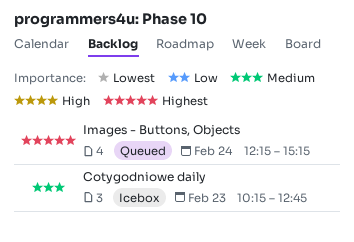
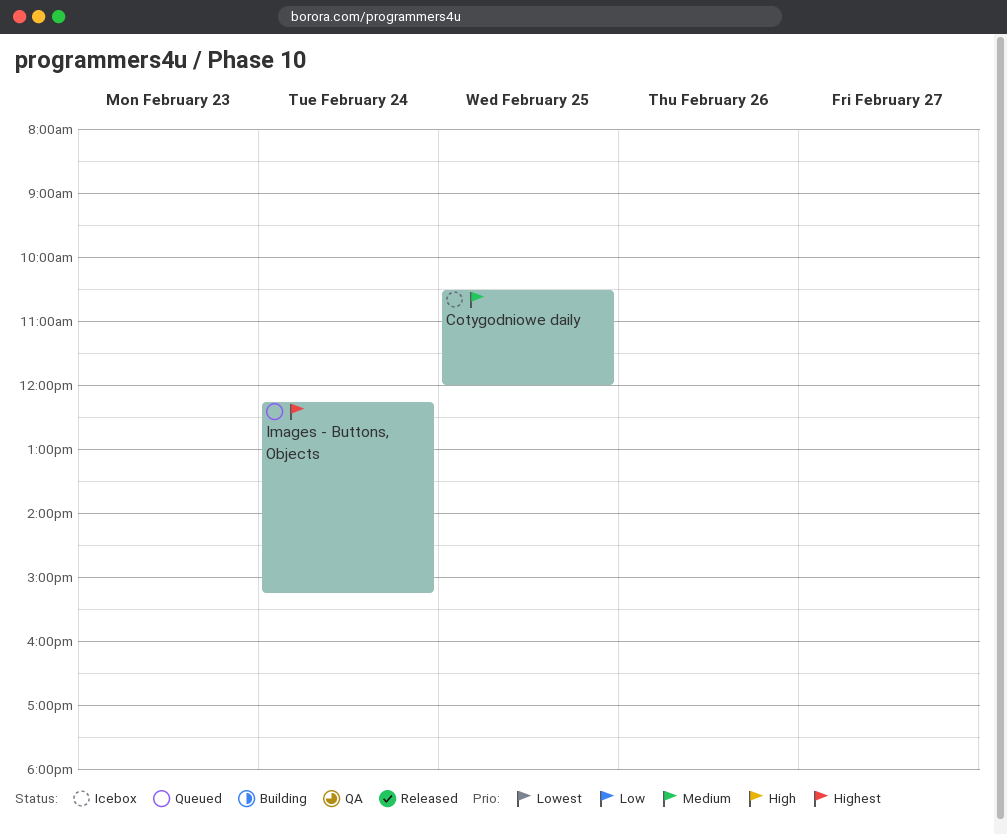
Cotygodniowe daily, day: Feb 23 -> Feb 25
Cotygodniowe daily, begins: 10:15 -> 10:30
Cotygodniowe daily, ends: 12:45 -> 12:00

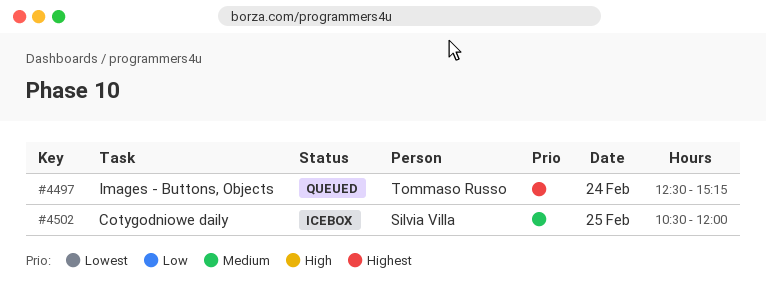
Images - Buttons, Objects, begins: 12:15 -> 12:30

